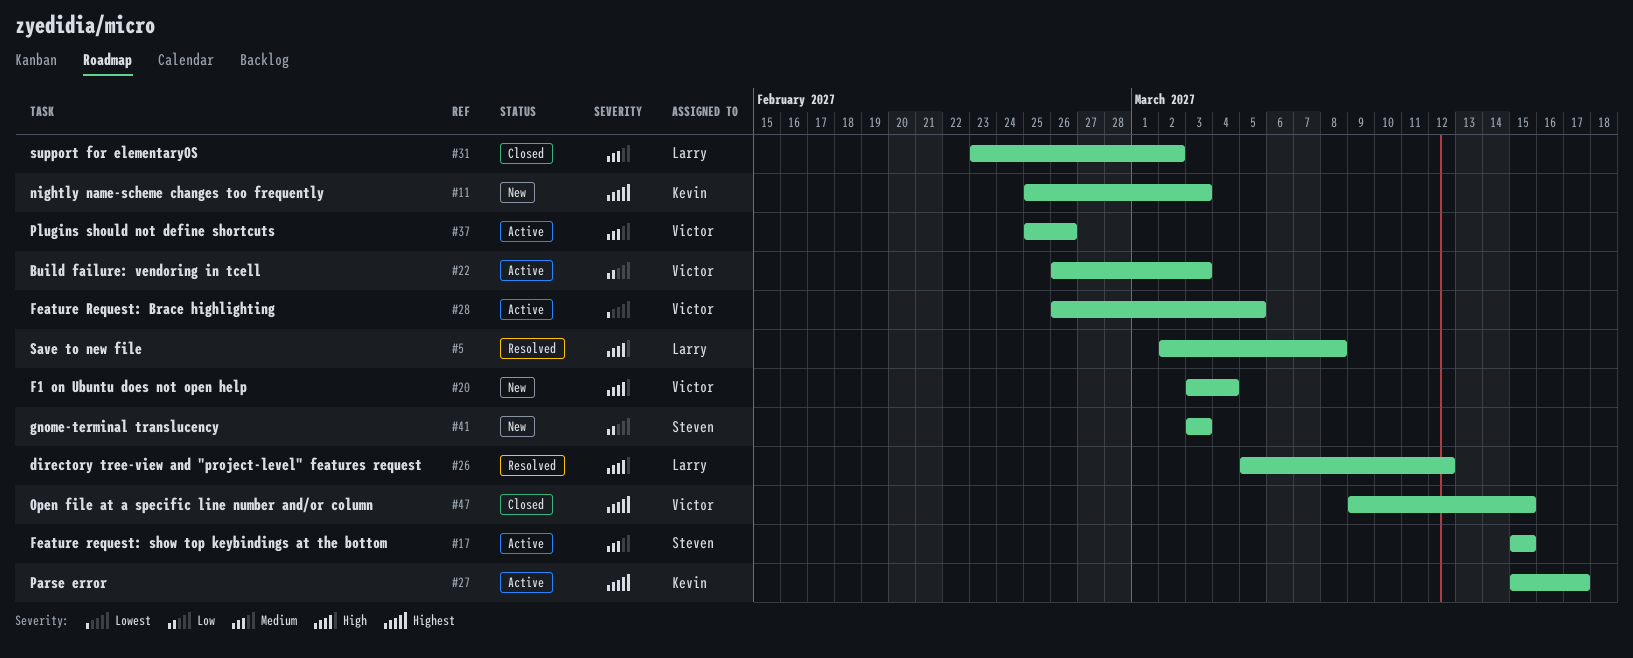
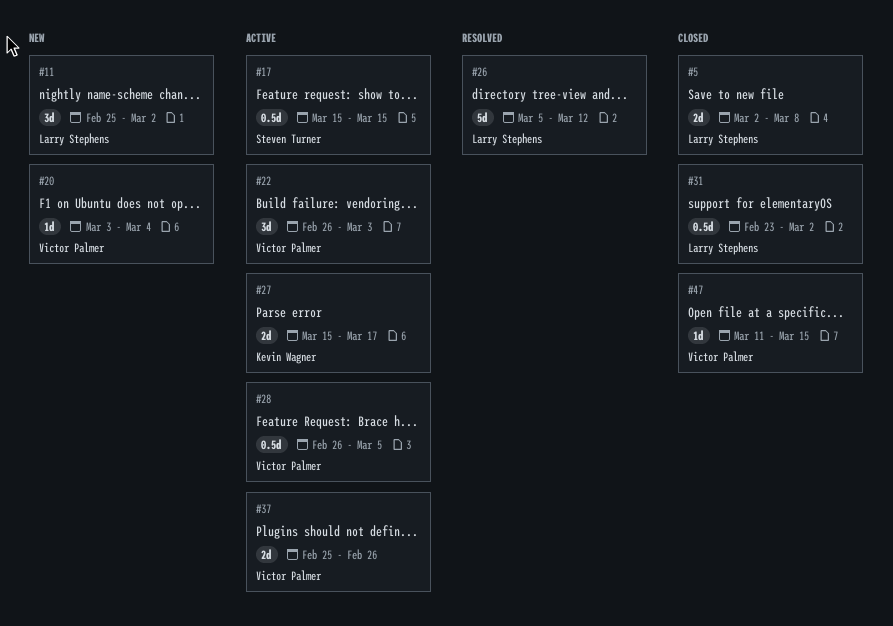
#5, status: Resolved -> Closed
#11, owner: Kevin Wagner -> Larry Stephens
#11, due: Mar 3 -> Mar 2
#41: present -> none
#47, start: Mar 9 -> Mar 11

